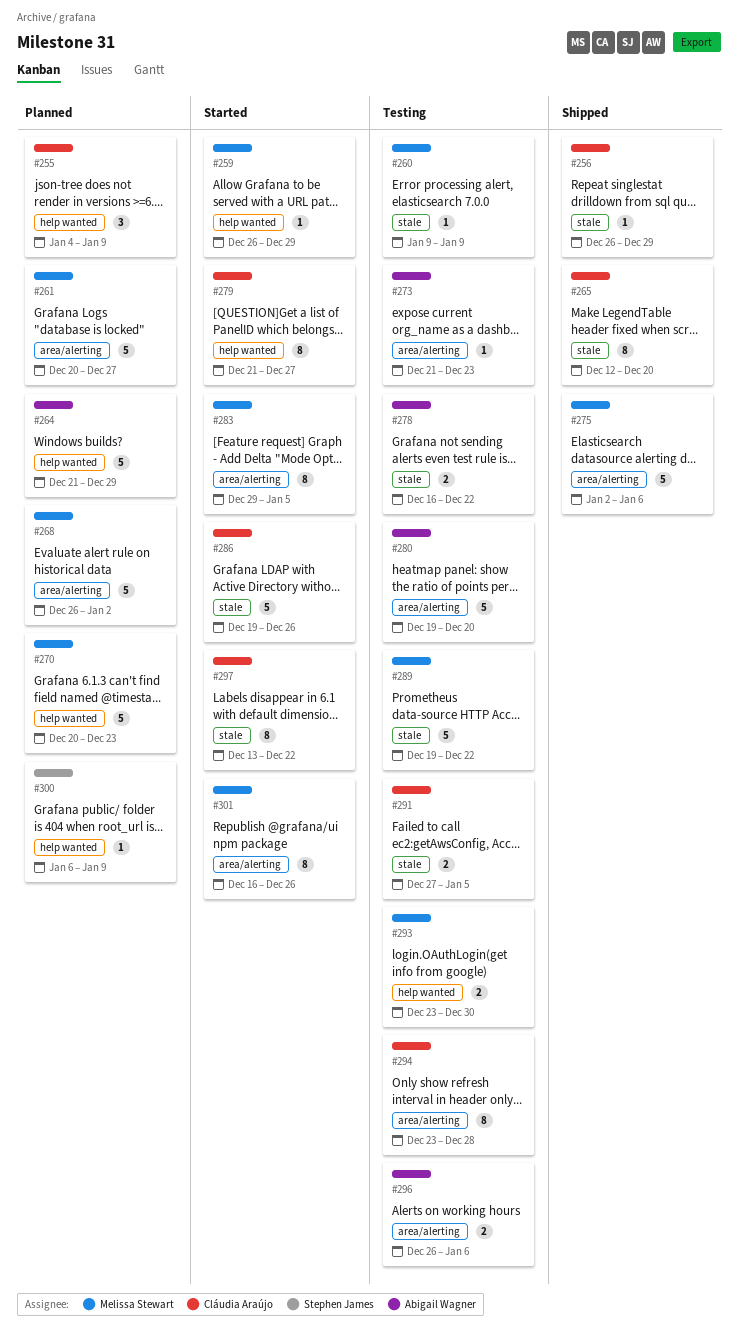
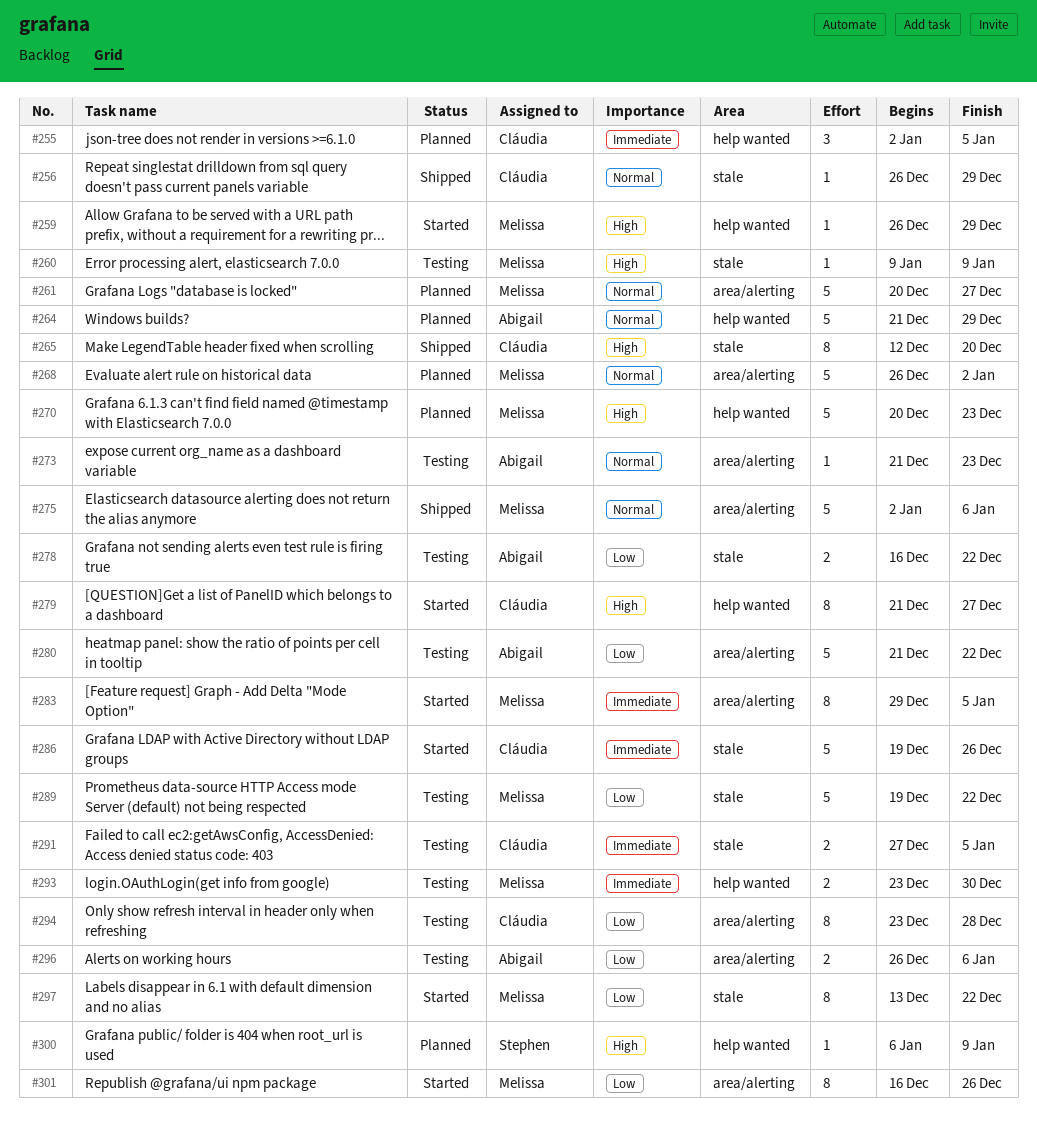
#255, start: Jan 4 -> Jan 2
#255, due: Jan 9 -> Jan 5
#280, start: Dec 19 -> Dec 21
#280, due: Dec 20 -> Dec 22
#297, owner: Cláudia Araújo -> Melissa Stewart

